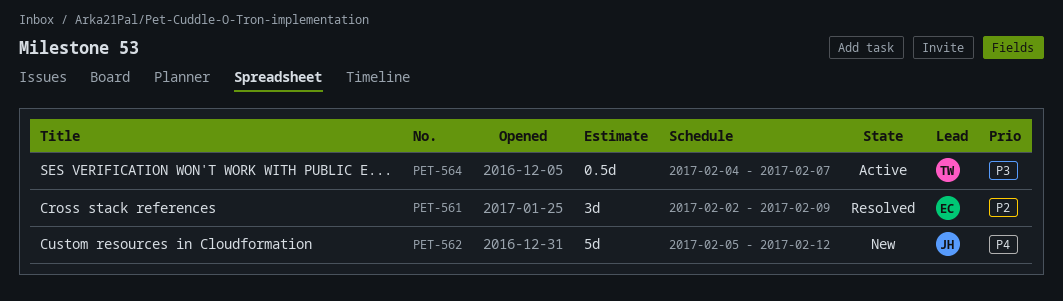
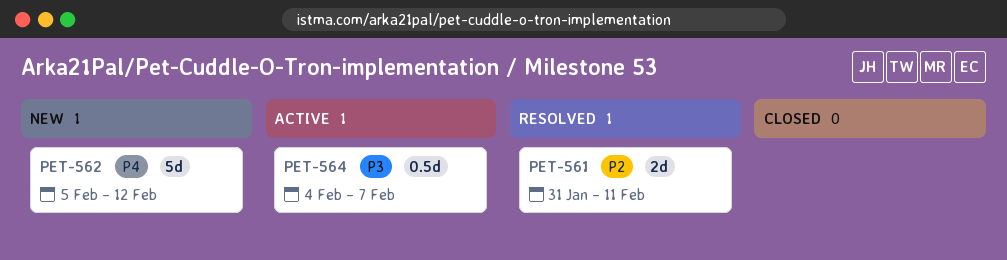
PET-561, estimate: 3d -> 2d
PET-561, start: Feb 2 -> Jan 31
PET-561, due: Feb 9 -> Feb 11

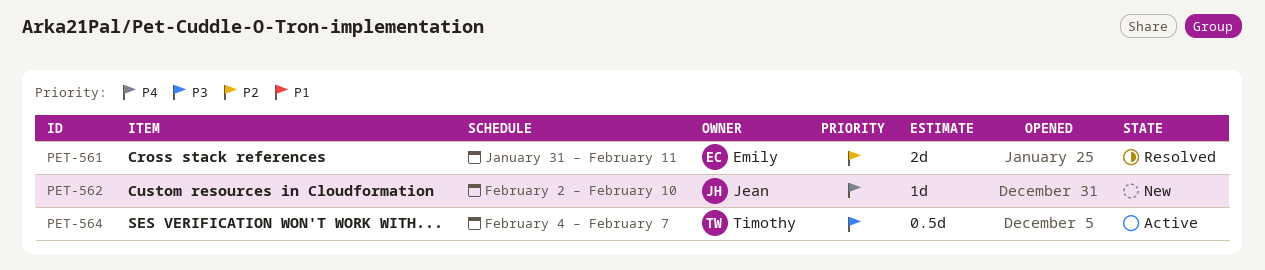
PET-562, estimate: 5d -> 1d
PET-562, start: Feb 5 -> Feb 2
PET-562, due: Feb 12 -> Feb 10

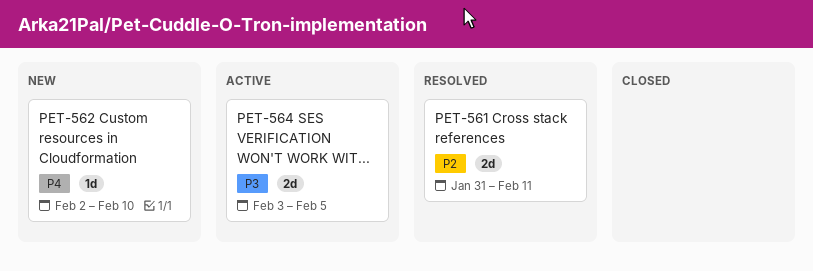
PET-564, estimate: 0.5d -> 2d
PET-564, start: Feb 4 -> Feb 3
PET-564, due: Feb 7 -> Feb 5

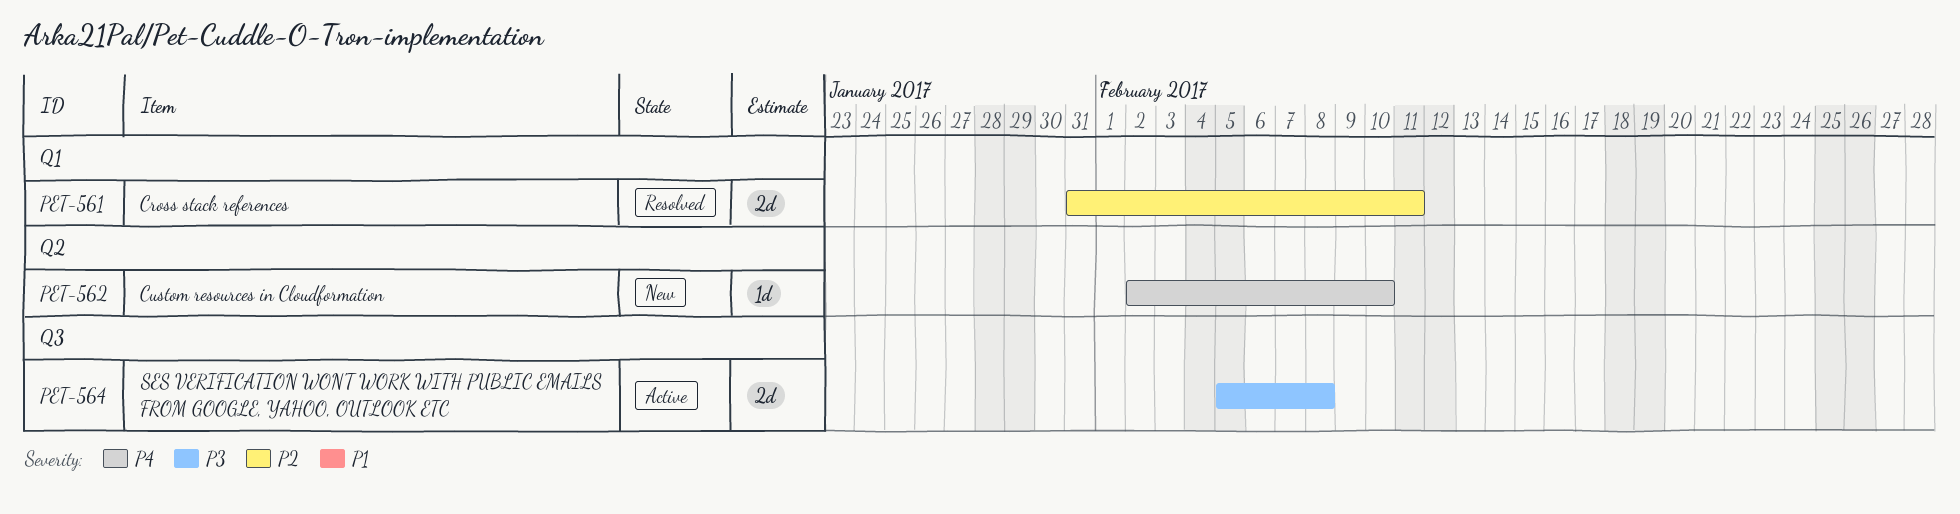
PET-564, start: Feb 3 -> Feb 5
PET-564, due: Feb 5 -> Feb 8

